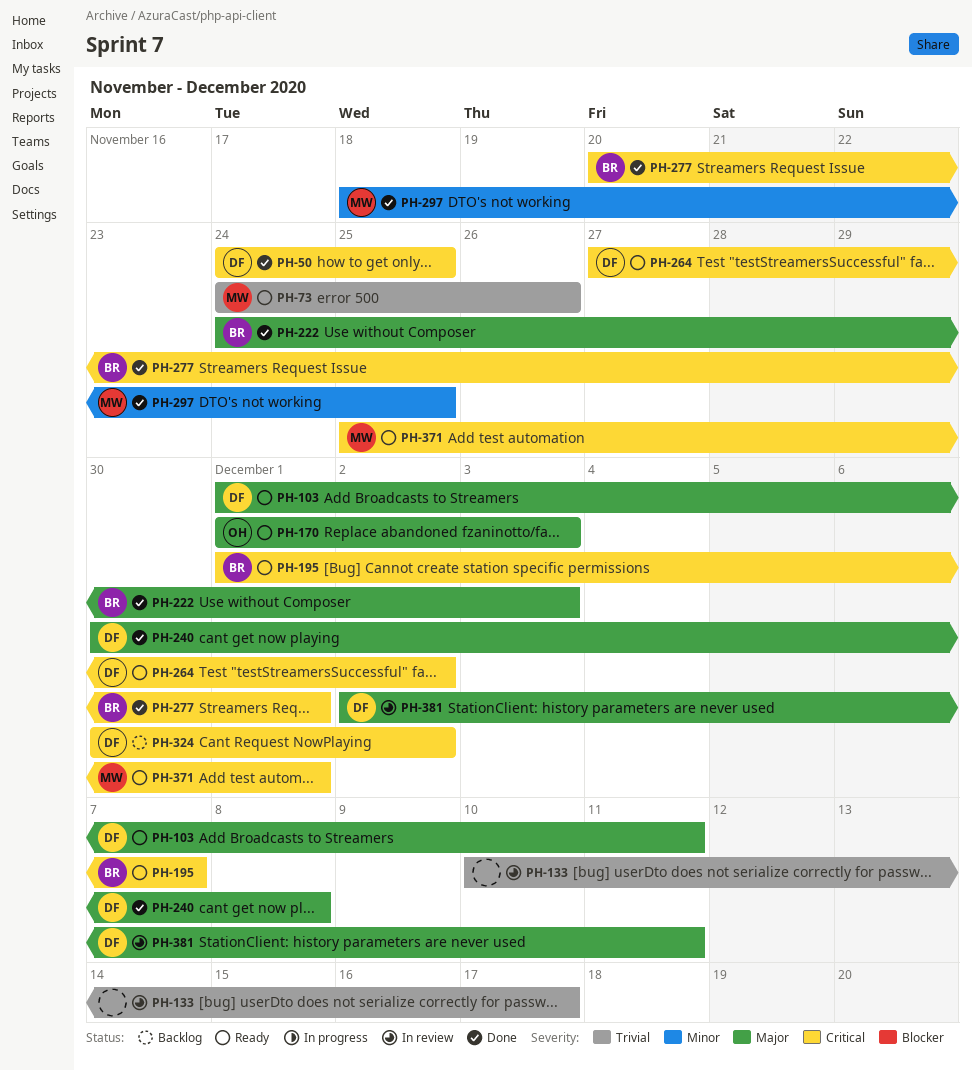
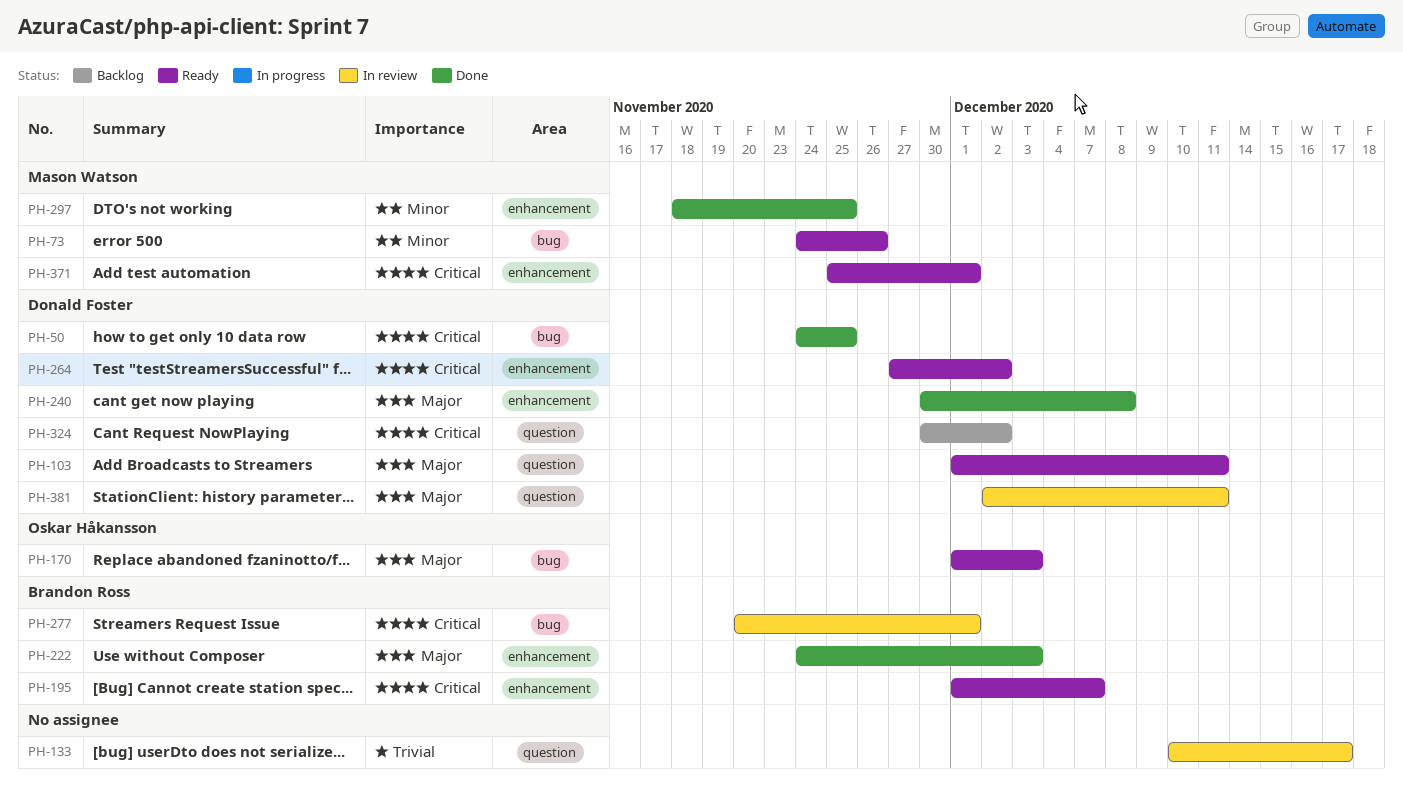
PH-73, priority: Trivial -> Minor
PH-277, status: Done -> In review

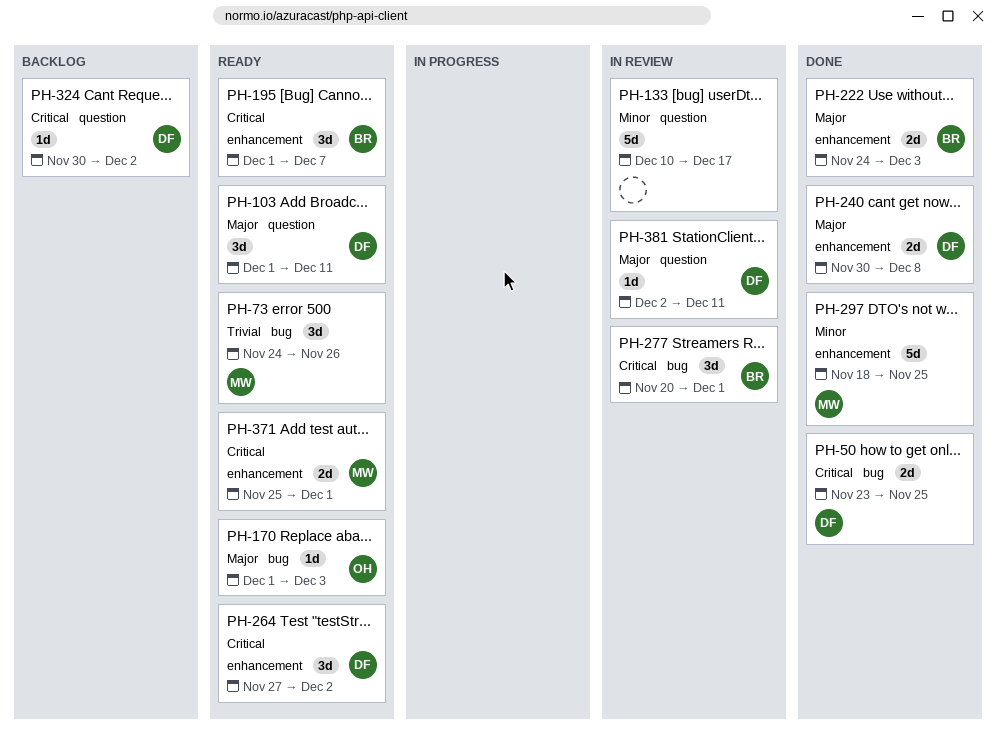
PH-50, start: Nov 24 -> Nov 23
PH-73, priority: Minor -> Trivial
PH-133, priority: Trivial -> Minor

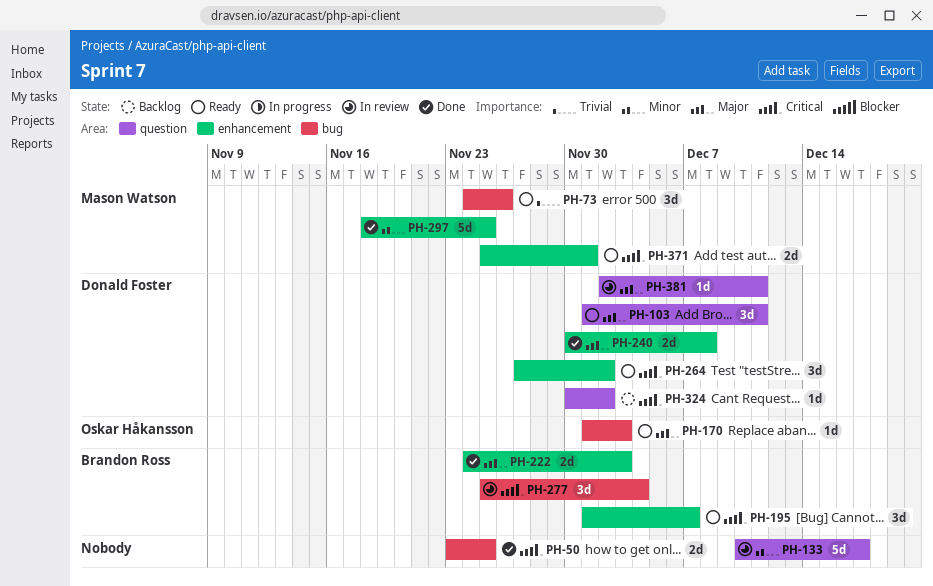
PH-50, owner: Donald Foster -> none
PH-277, start: Nov 20 -> Nov 25
PH-277, due: Dec 1 -> Dec 4

